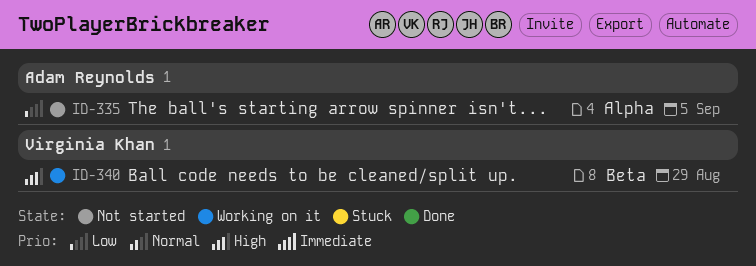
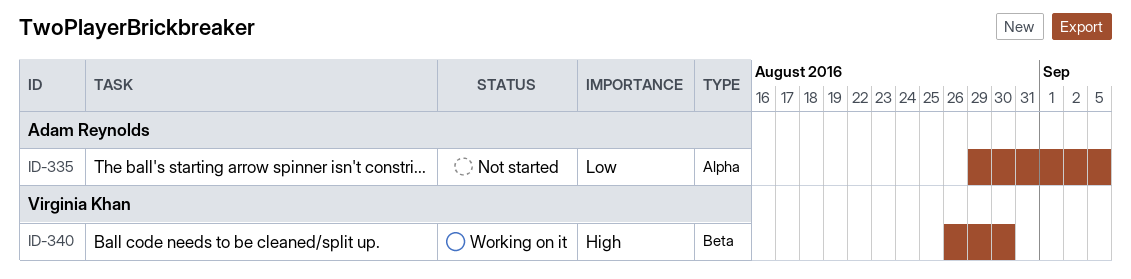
ID-340, due: Aug 29 -> Aug 30

